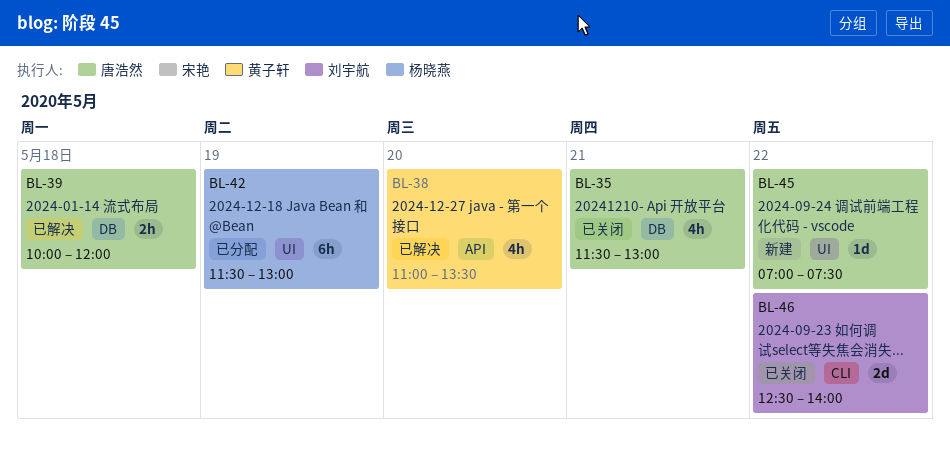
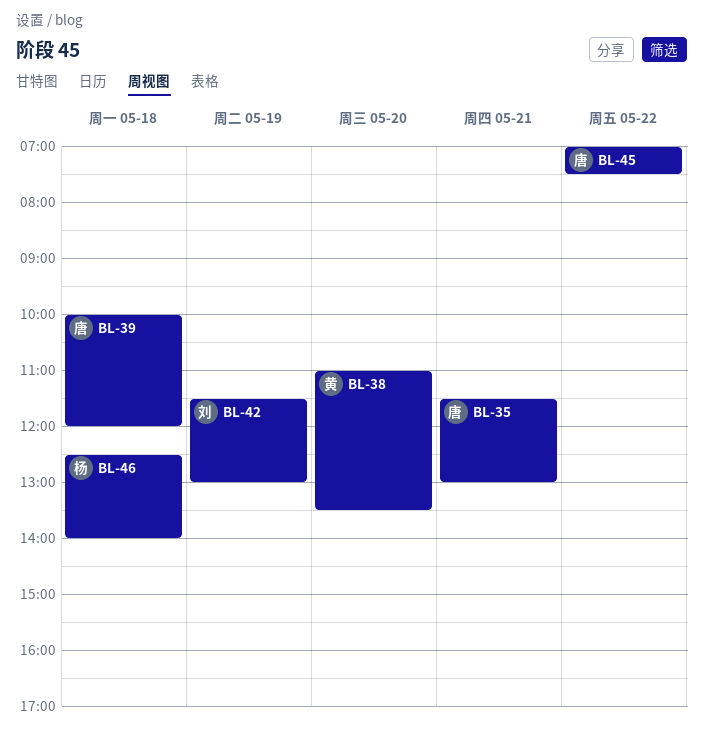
BL-42, owner: 杨晓燕 -> 刘宇航
BL-46, owner: 刘宇航 -> 杨晓燕
BL-46, day: May 22 -> May 18

